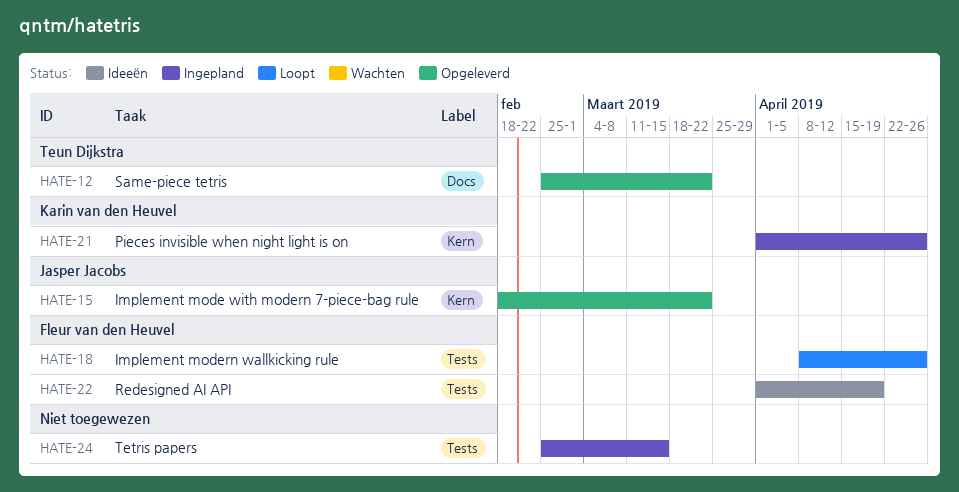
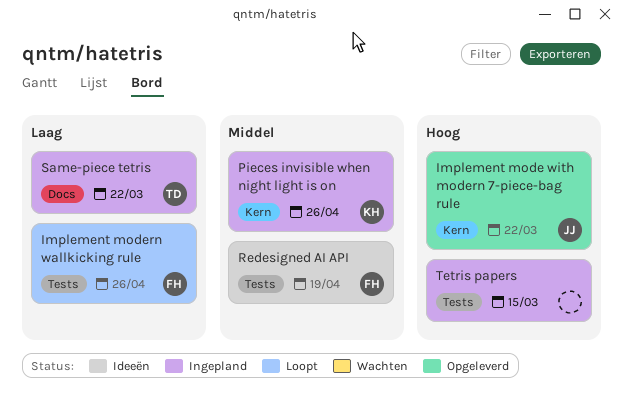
Same-piece tetris, status: Opgeleverd -> Ingepland

